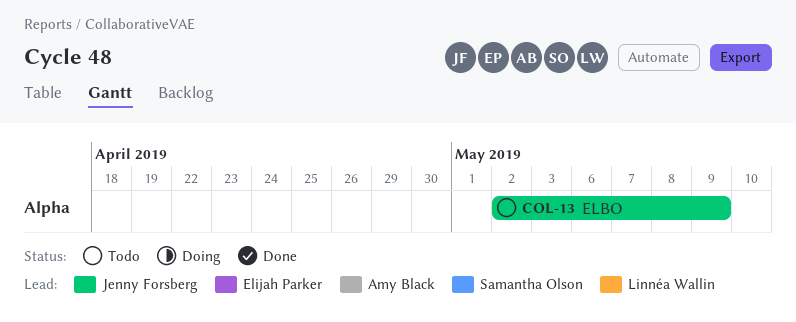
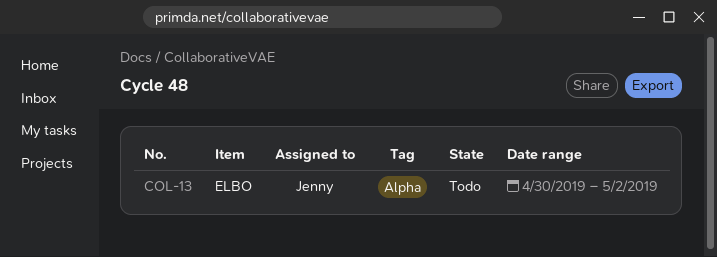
COL-13, start: May 2 -> Apr 30
COL-13, due: May 9 -> May 2

